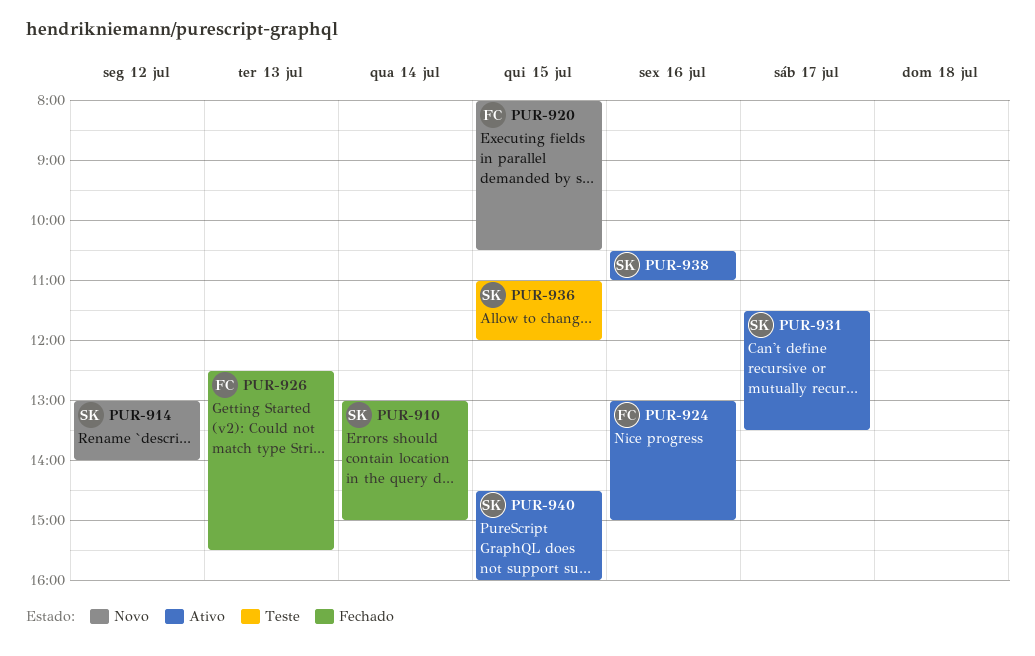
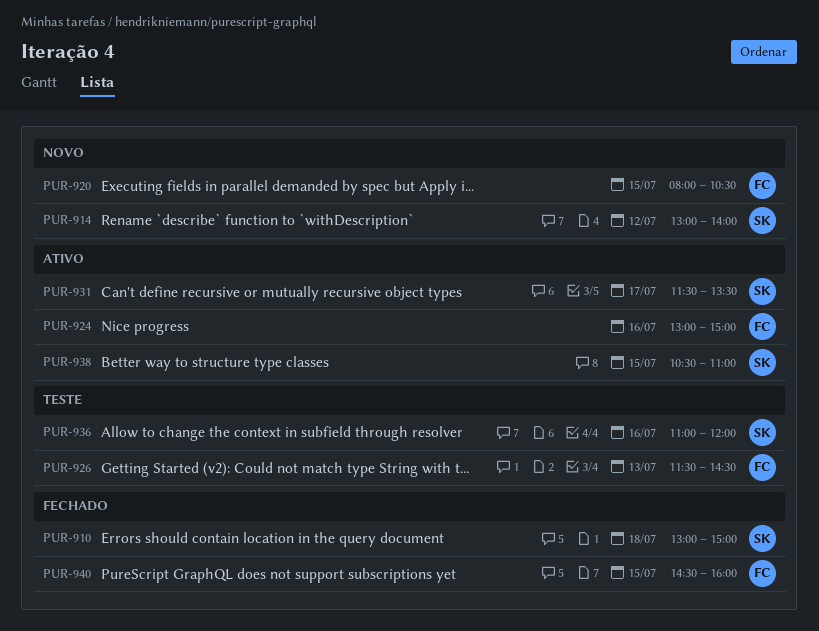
PUR-910, day: Jul 14 -> Jul 18
PUR-926, status: Fechado -> Teste
PUR-926, begins: 12:30 -> 11:30
PUR-926, ends: 15:30 -> 14:30
PUR-936, day: Jul 15 -> Jul 16
PUR-938, day: Jul 16 -> Jul 15
PUR-940, status: Ativo -> Fechado
PUR-940, owner: SK -> FC

